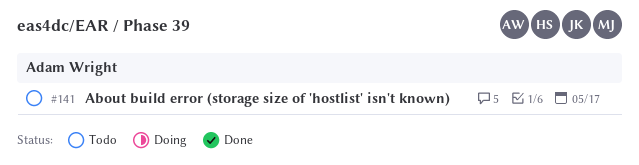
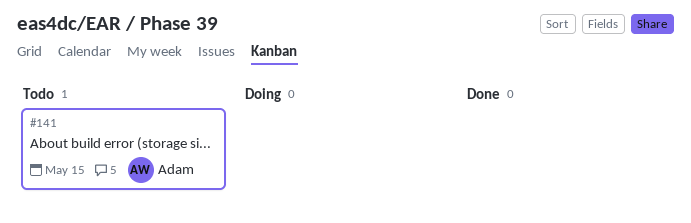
#141, due: May 17 -> May 15

